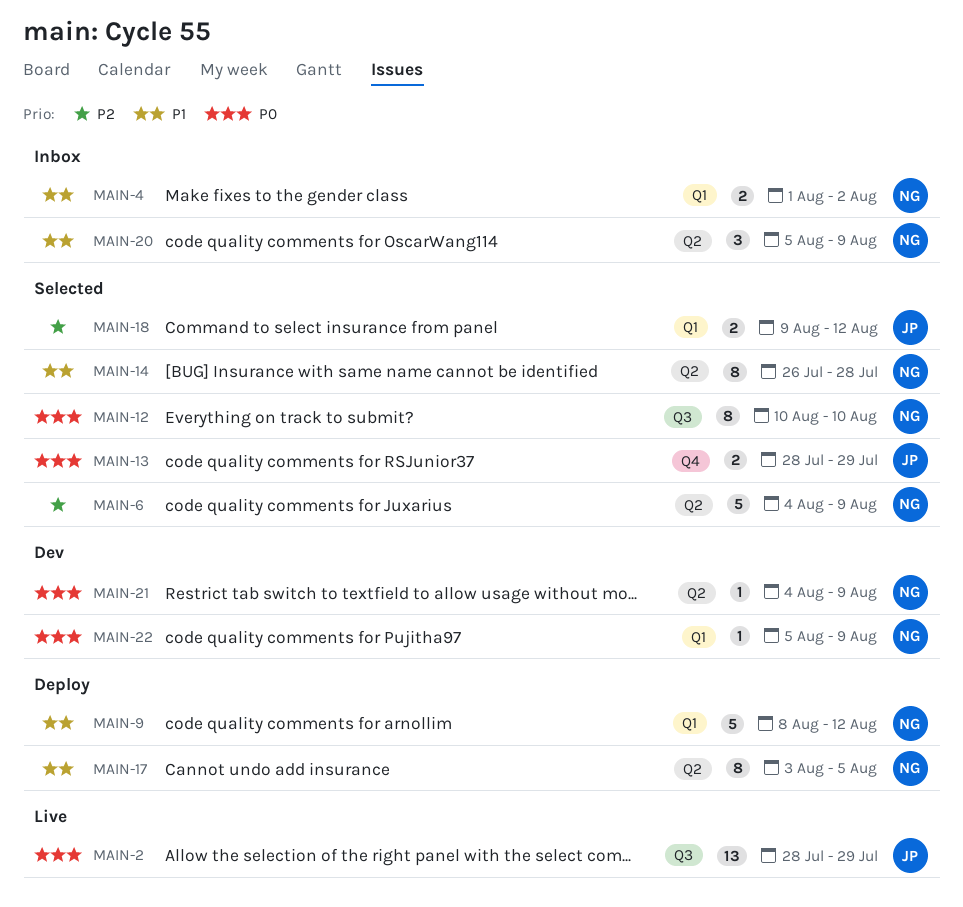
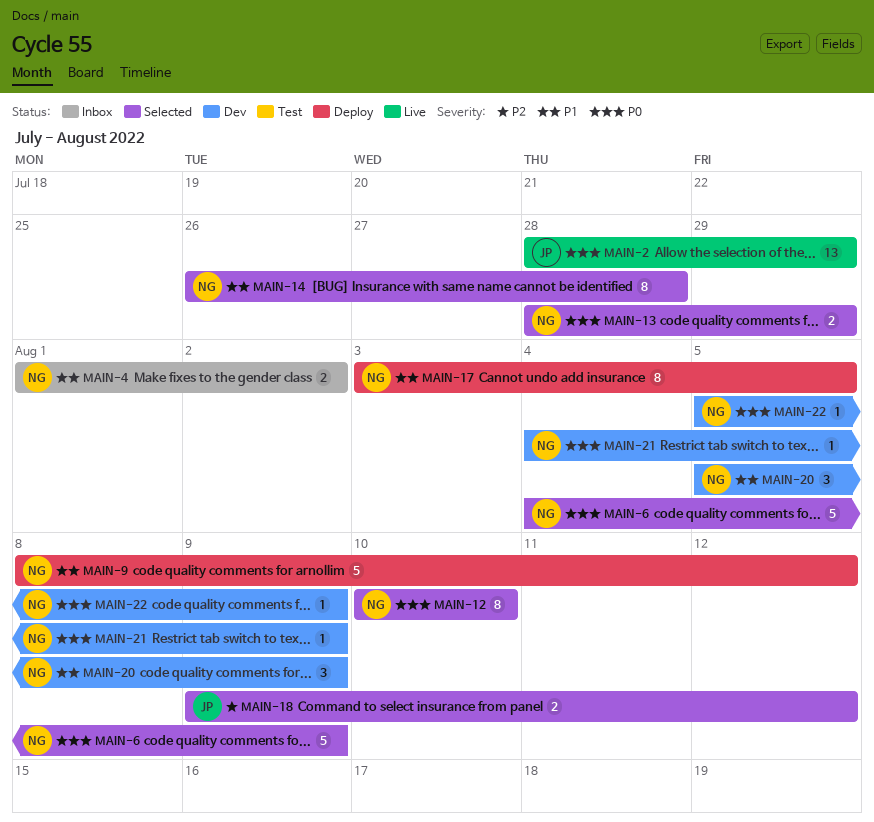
MAIN-6, priority: P2 -> P0
MAIN-13, owner: JP -> NG
MAIN-20, status: Inbox -> Dev

